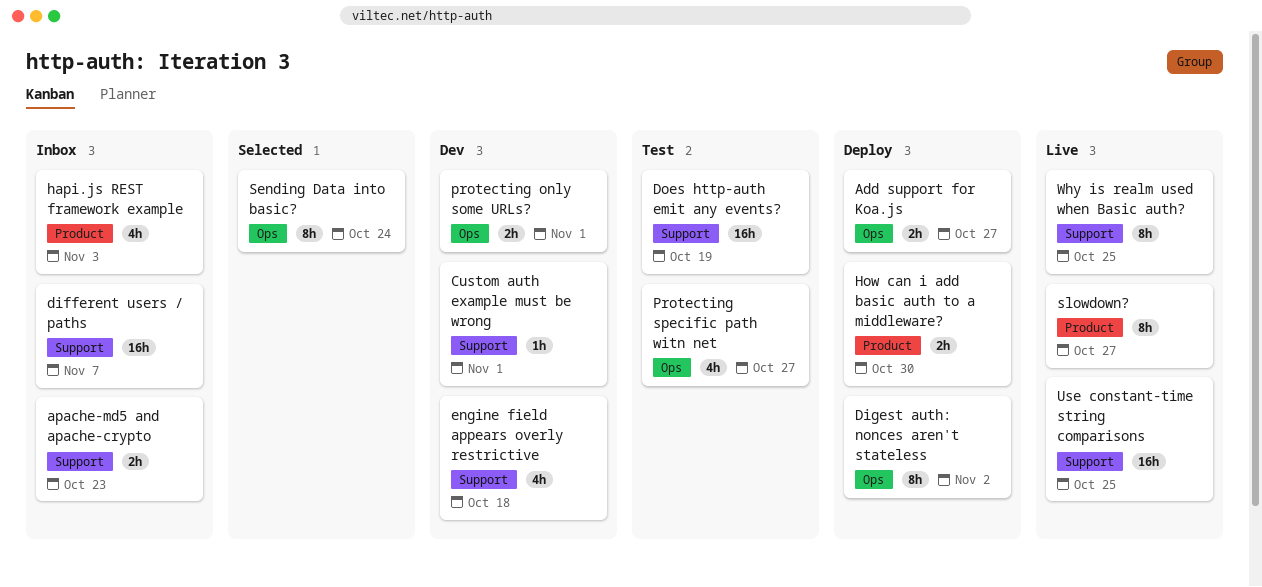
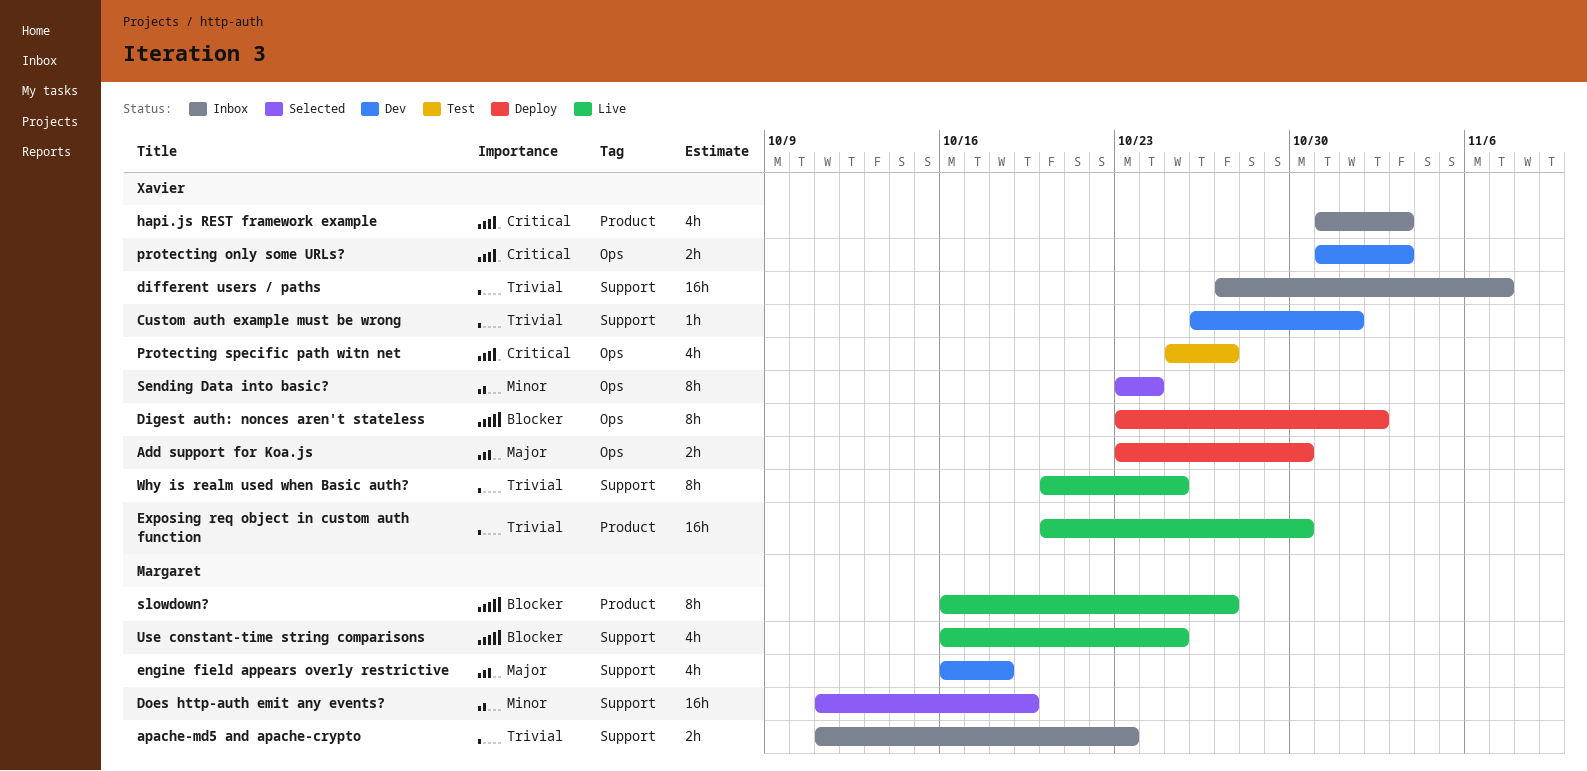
Add support for Koa.js, due: Oct 27 -> Oct 30
Does http-auth emit any events?, status: Test -> Selected
Exposing req object in custom auth function: none -> present
How can i add basic auth to a middleware?: present -> none
protecting only some URLs?, due: Nov 1 -> Nov 3
Use constant-time string comparisons, estimate: 16h -> 4h

